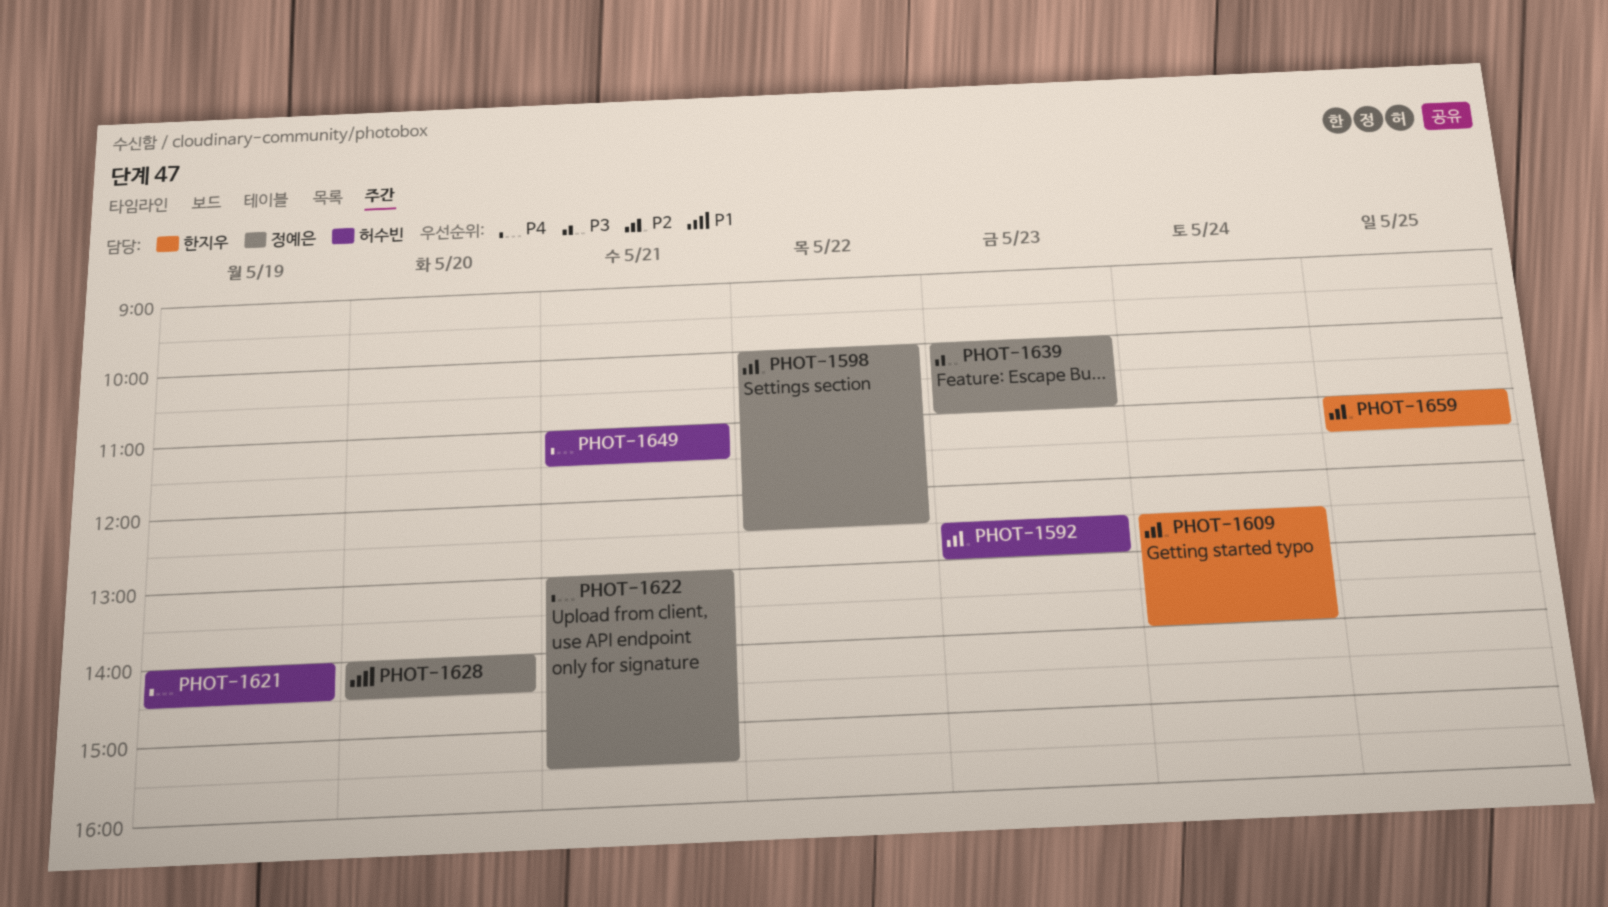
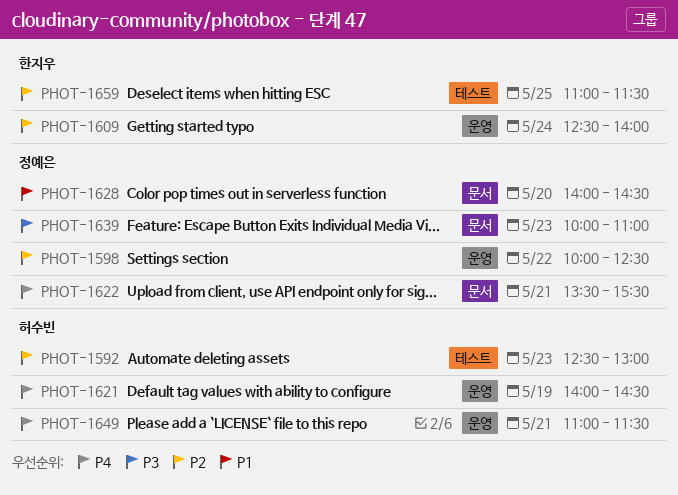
PHOT-1622, begins: 13:00 -> 13:30

